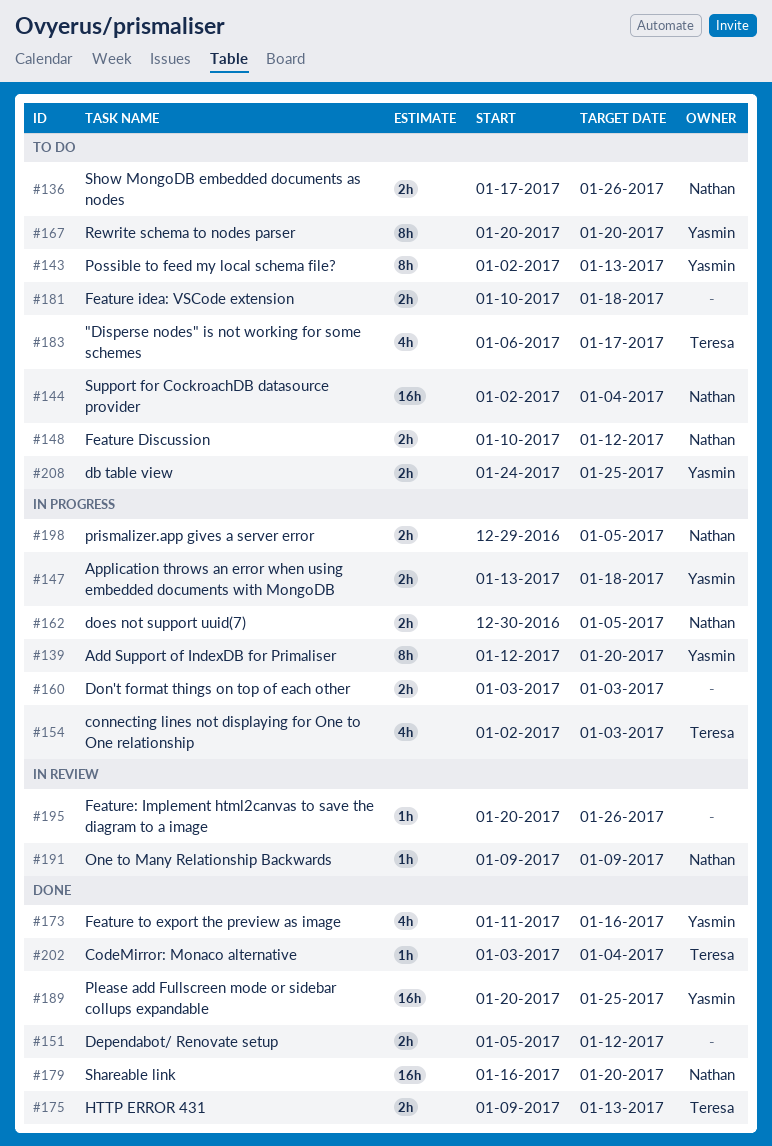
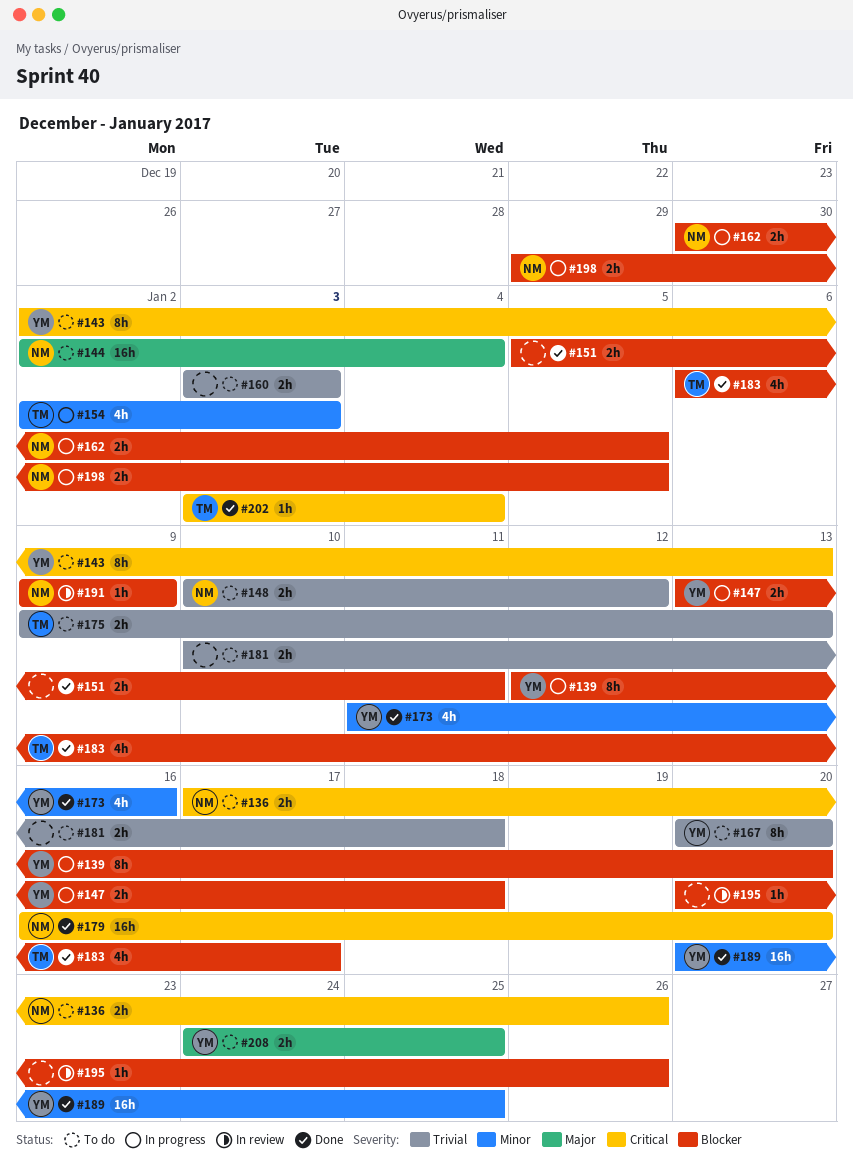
#151, due: Jan 12 -> Jan 11
#160, status: In progress -> To do
#175, status: Done -> To do
#183, status: To do -> Done

